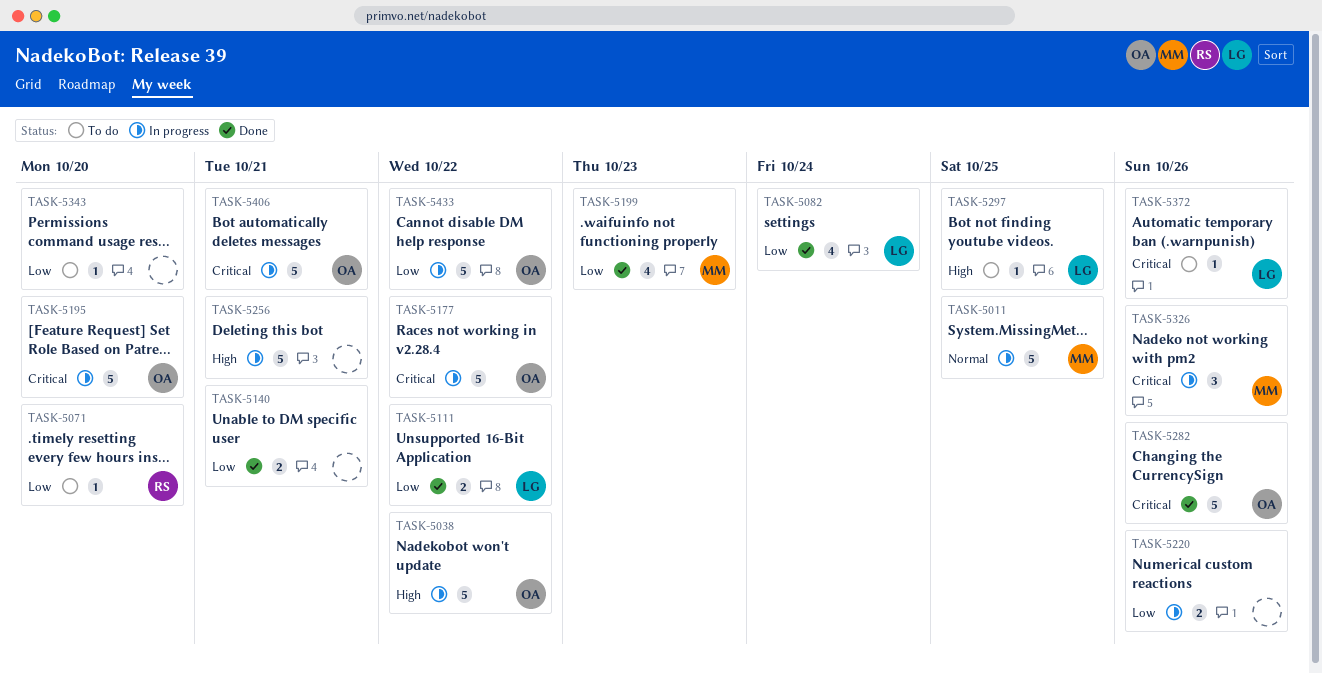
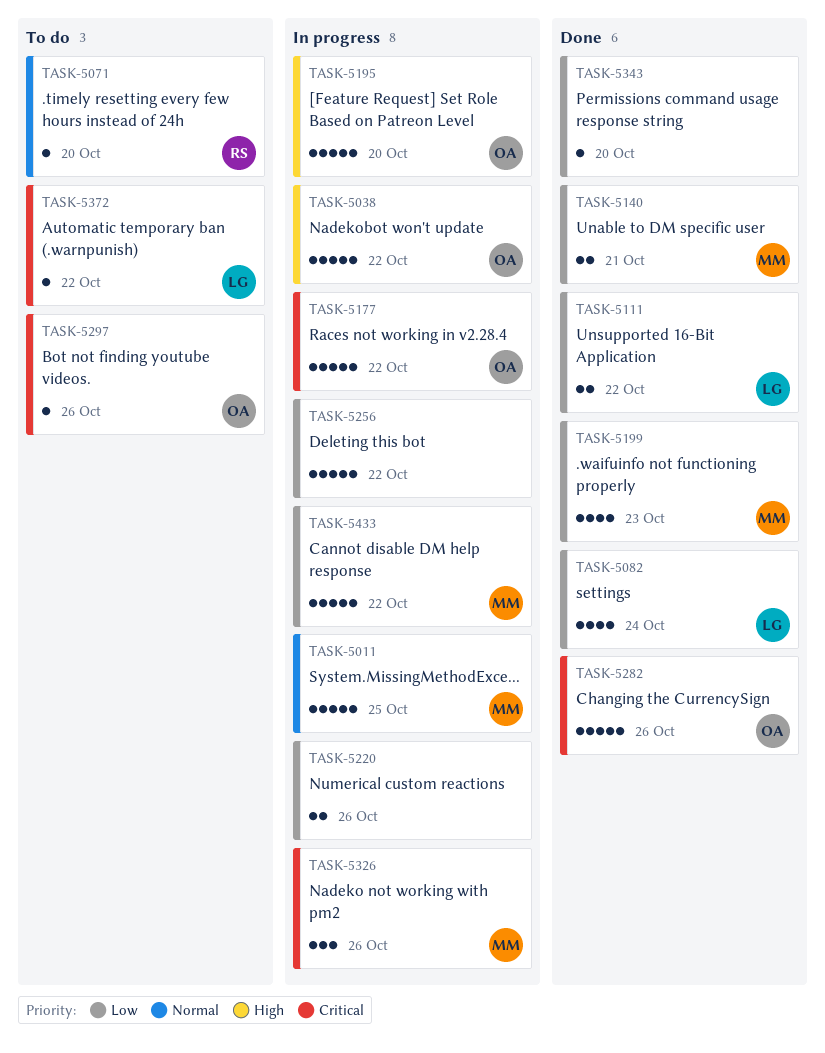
TASK-5071, priority: Low -> Normal
TASK-5140, owner: none -> MM
TASK-5195, priority: Critical -> High
TASK-5256, priority: High -> Low
TASK-5256, due: Oct 21 -> Oct 22
TASK-5297, owner: LG -> OA
TASK-5297, priority: High -> Critical
TASK-5297, due: Oct 25 -> Oct 26
TASK-5343, status: To do -> Done
TASK-5372, due: Oct 26 -> Oct 22
TASK-5406: present -> none
TASK-5433, owner: OA -> MM

